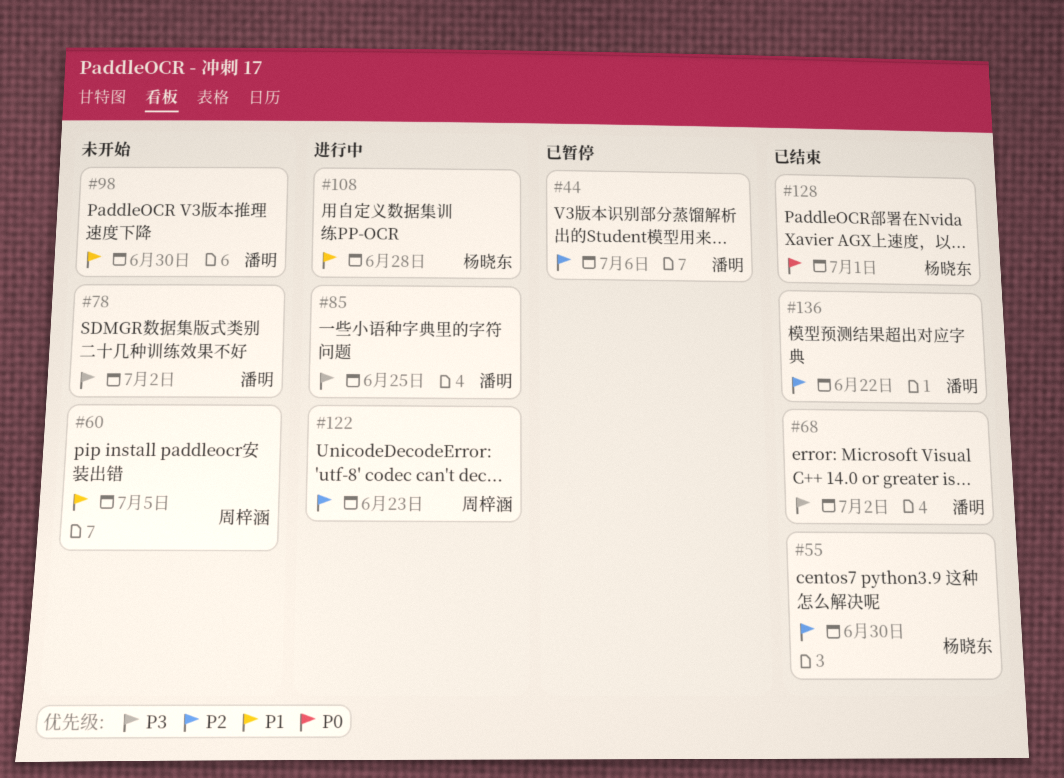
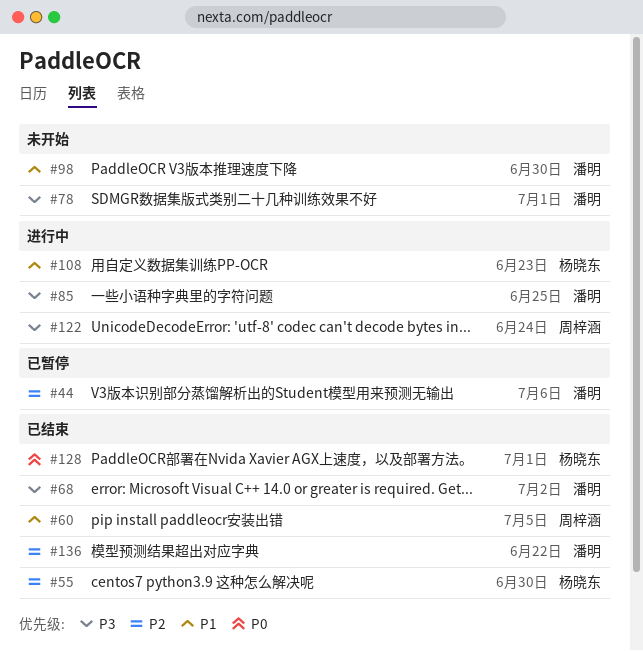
#60, status: 未开始 -> 已结束
#78, due: Jul 2 -> Jul 1
#108, due: Jun 28 -> Jun 23
#122, priority: P2 -> P3
#122, due: Jun 23 -> Jun 24

